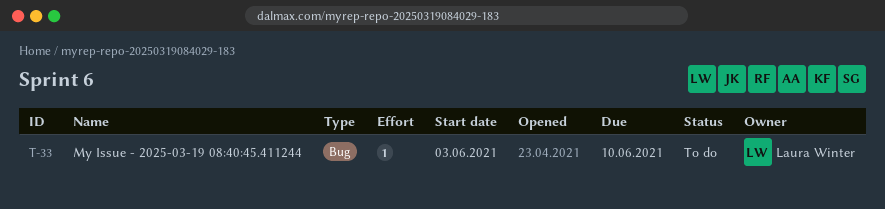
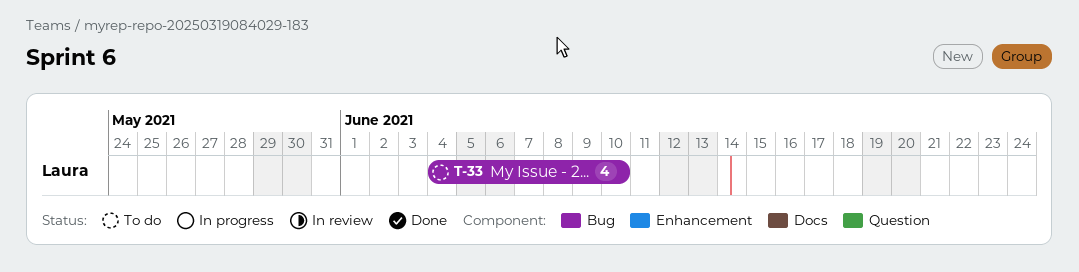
T-33, estimate: 1 -> 4
T-33, start: Jun 3 -> Jun 4

